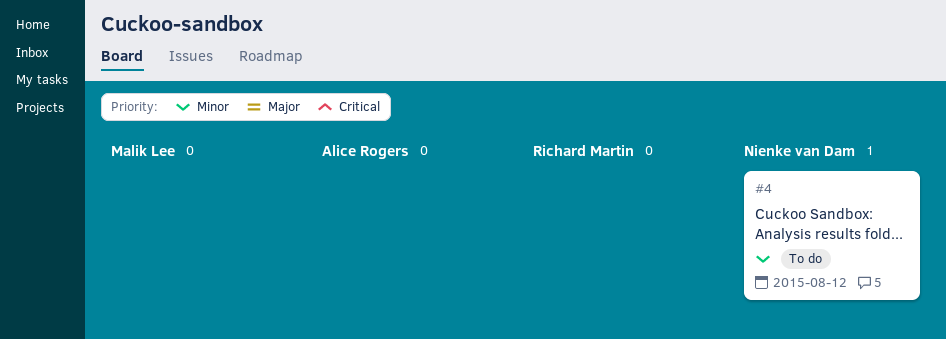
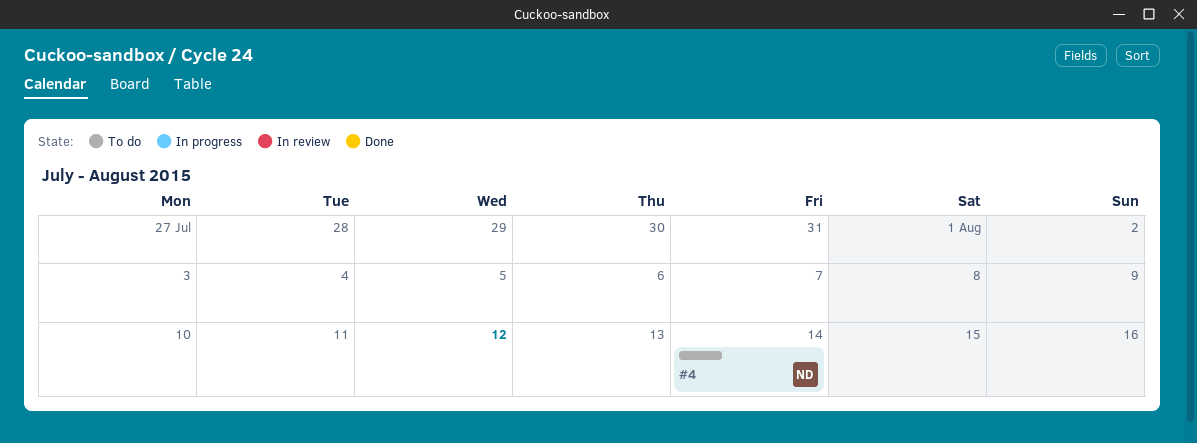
#4, due: Aug 12 -> Aug 14

